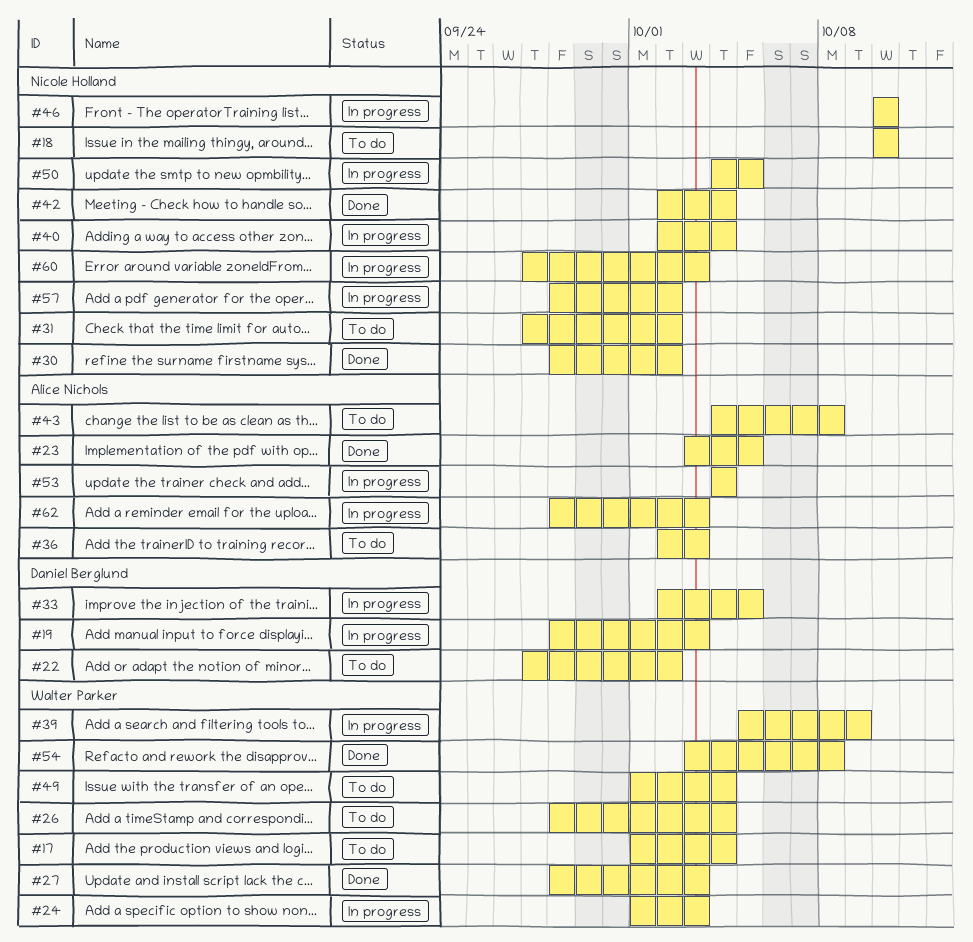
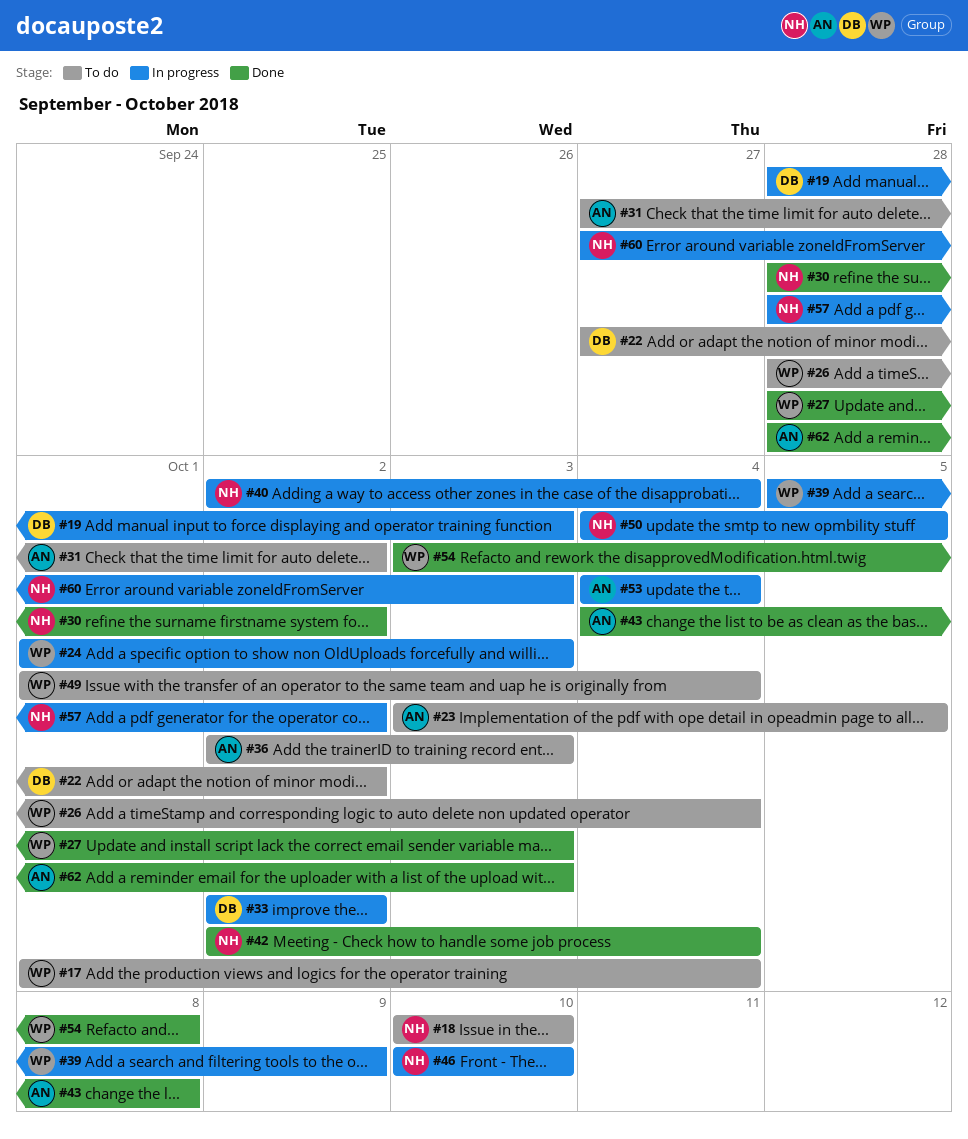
#23, status: Done -> To do
#31, owner: Nicole Holland -> Alice Nichols
#33, due: Oct 5 -> Oct 2
#43, status: To do -> Done
#62, status: In progress -> Done

